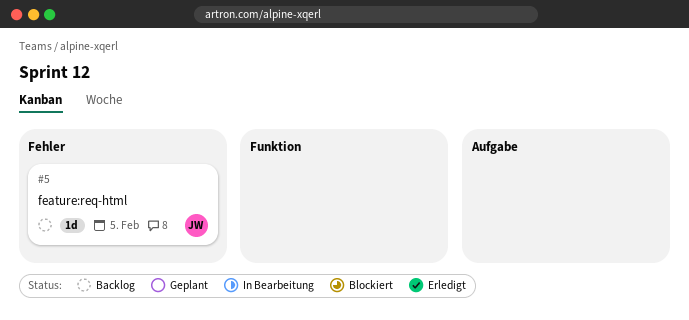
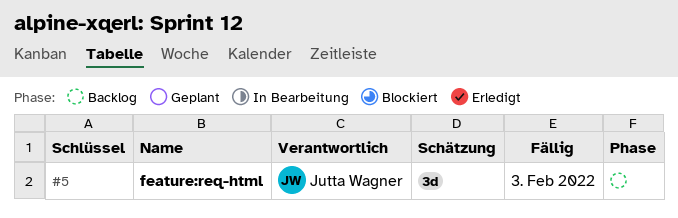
#5, estimate: 1d -> 3d
#5, due: Feb 5 -> Feb 3

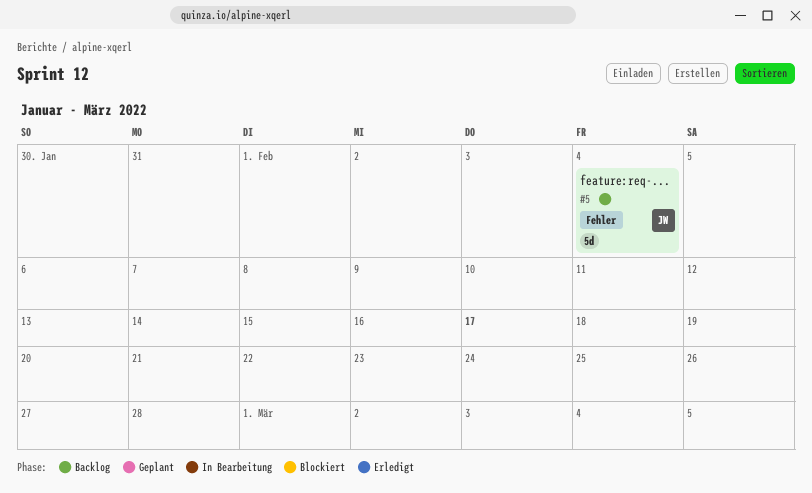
#5, estimate: 3d -> 5d
#5, due: Feb 3 -> Feb 4

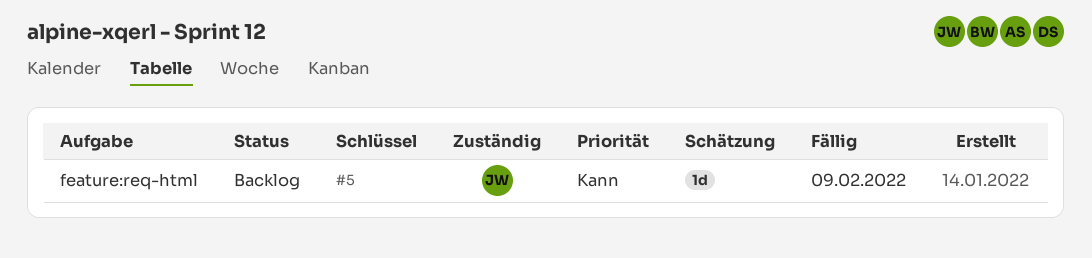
#5, estimate: 5d -> 1d
#5, due: Feb 4 -> Feb 9

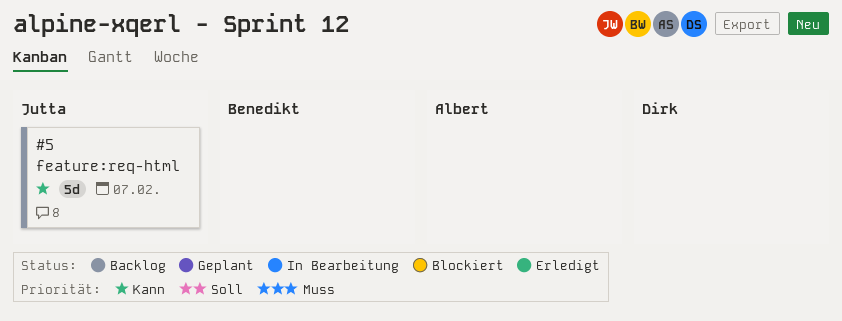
#5, estimate: 1d -> 5d
#5, due: Feb 9 -> Feb 7

